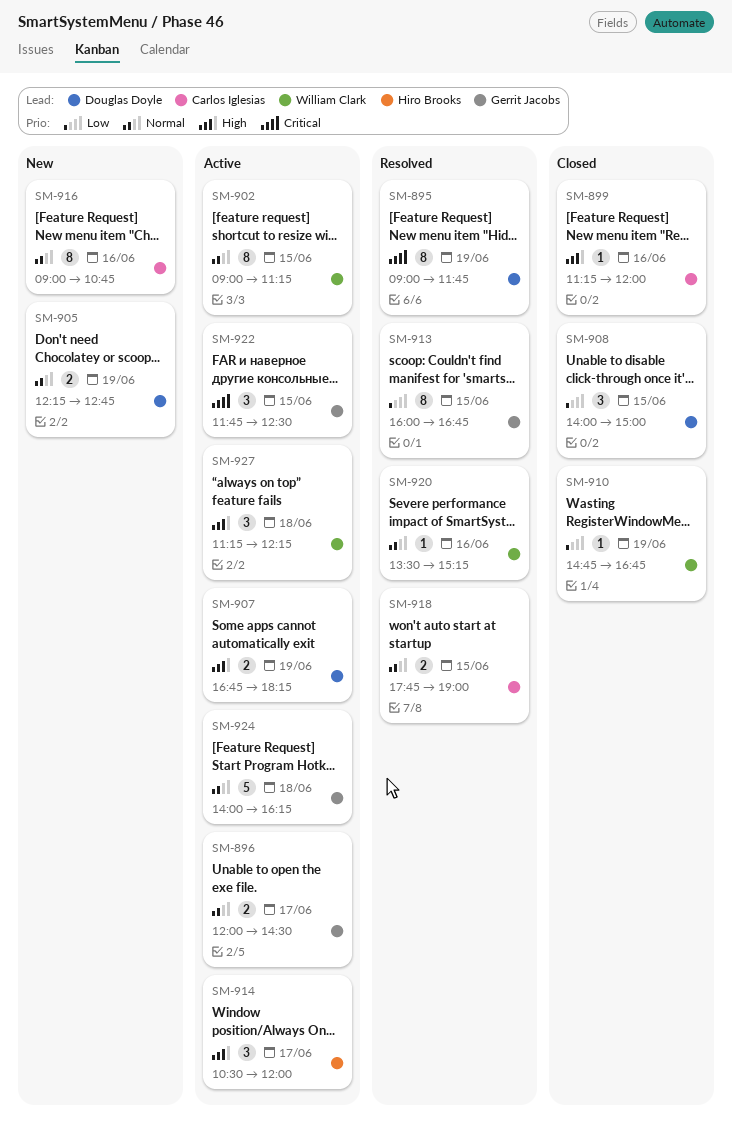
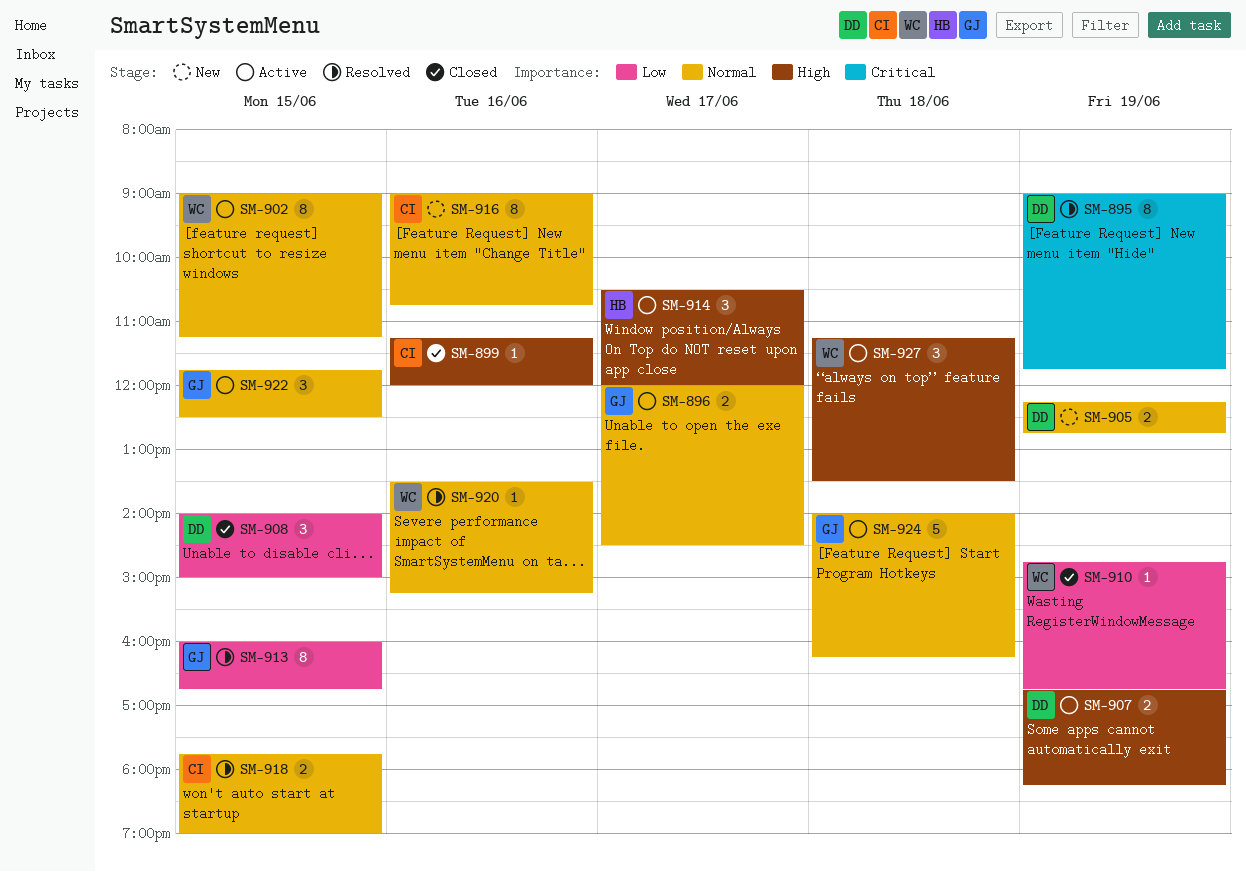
SM-922, priority: Critical -> Normal
SM-927, ends: 12:15 -> 13:30

